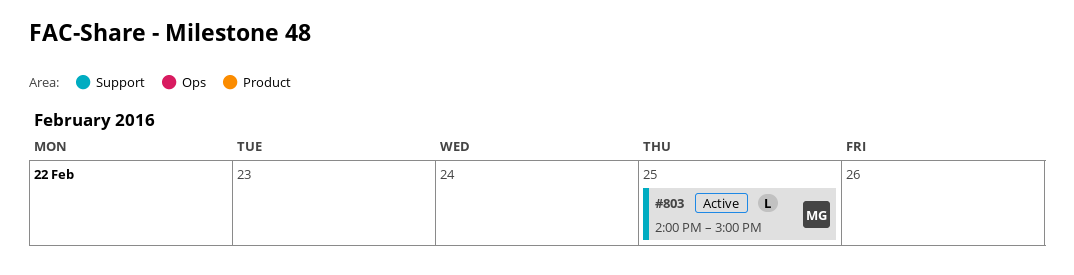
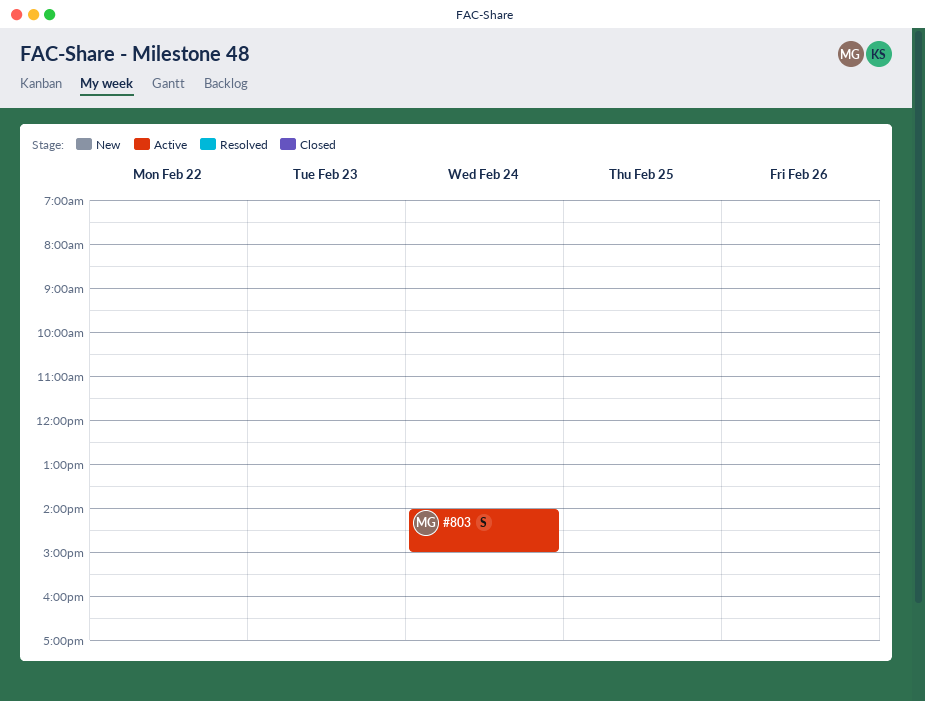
#803, estimate: L -> S
#803, day: Feb 25 -> Feb 24

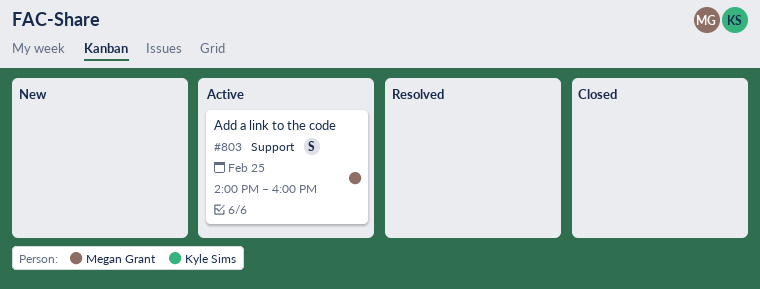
#803, day: Feb 24 -> Feb 25
#803, ends: 15:00 -> 16:00

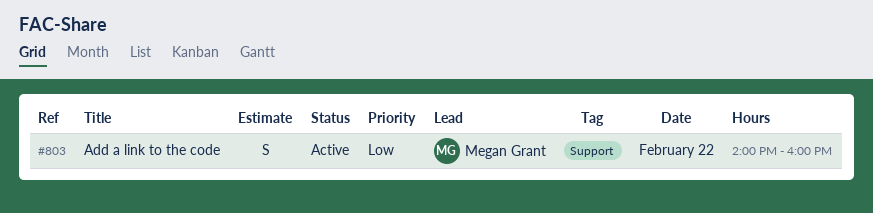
#803, day: Feb 25 -> Feb 22

